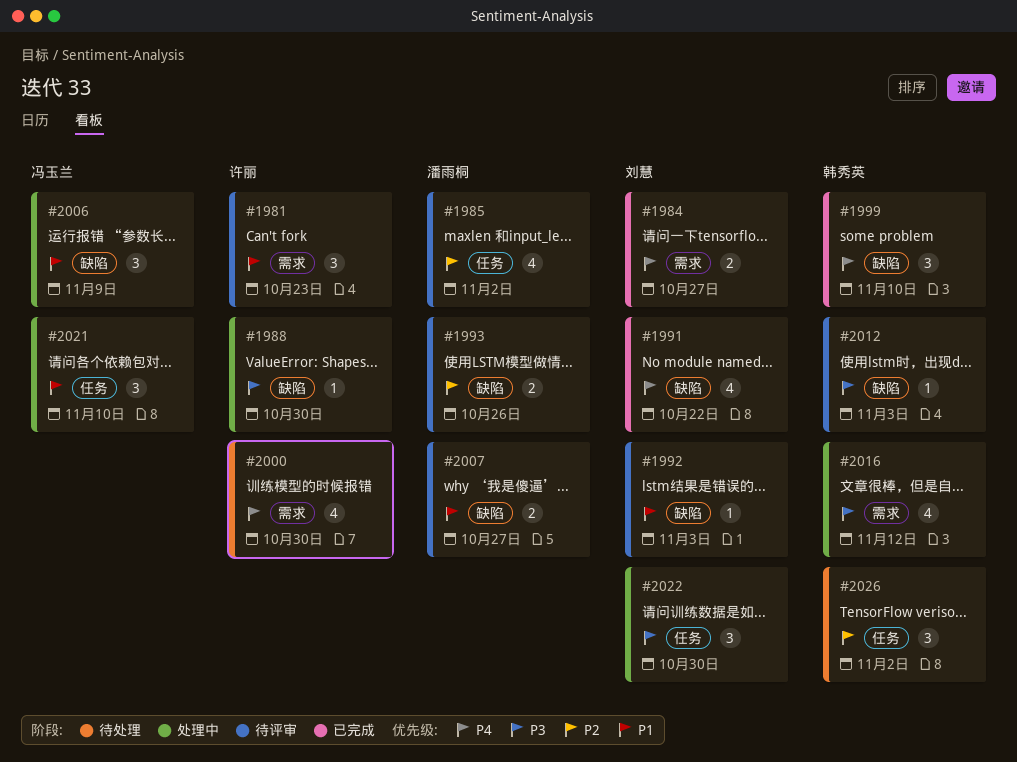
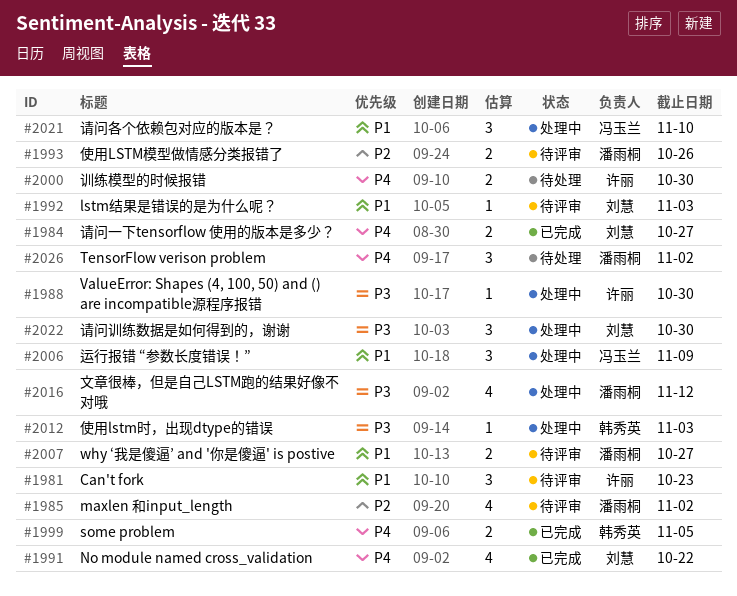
#1999, estimate: 3 -> 2
#1999, due: Nov 10 -> Nov 5
#2000, estimate: 4 -> 2
#2012, status: 待评审 -> 处理中
#2016, owner: 韩秀英 -> 潘雨桐
#2026, owner: 韩秀英 -> 潘雨桐
#2026, priority: P2 -> P4

